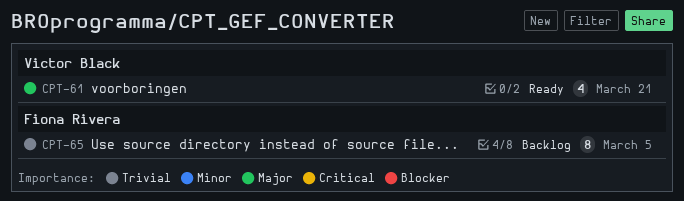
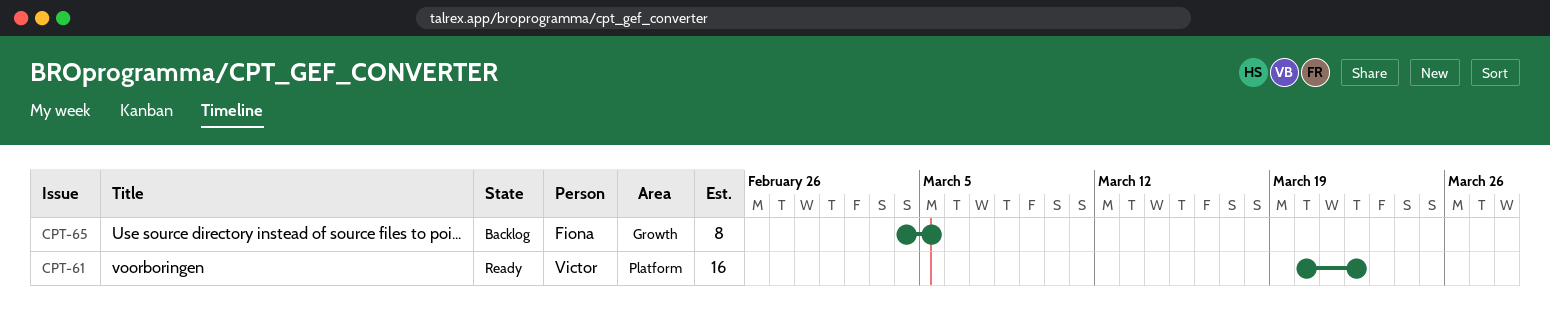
CPT-61, estimate: 4 -> 16
CPT-61, due: Mar 21 -> Mar 22

